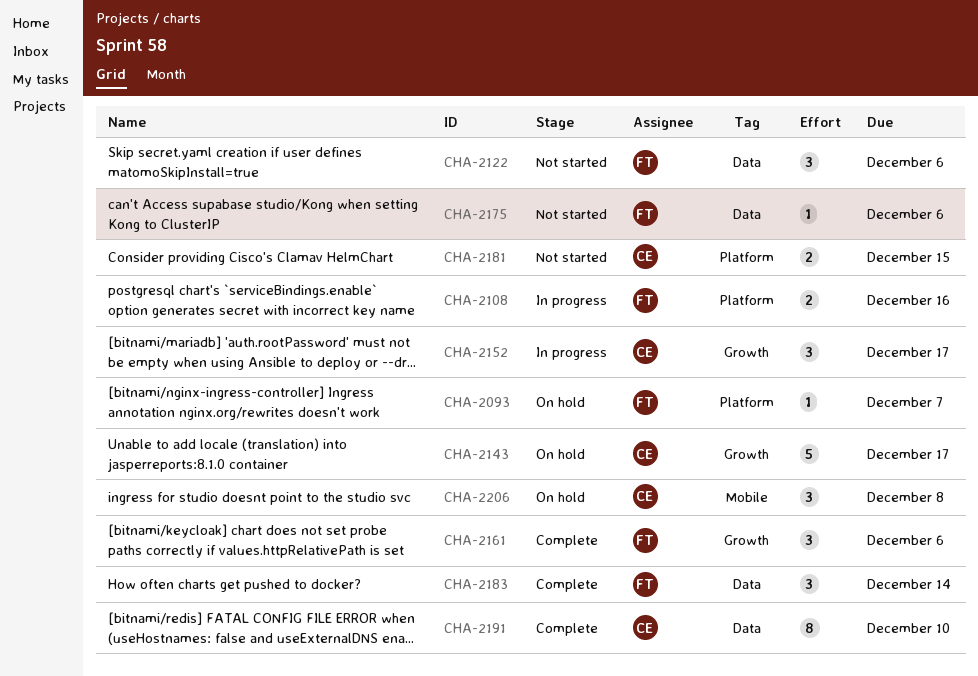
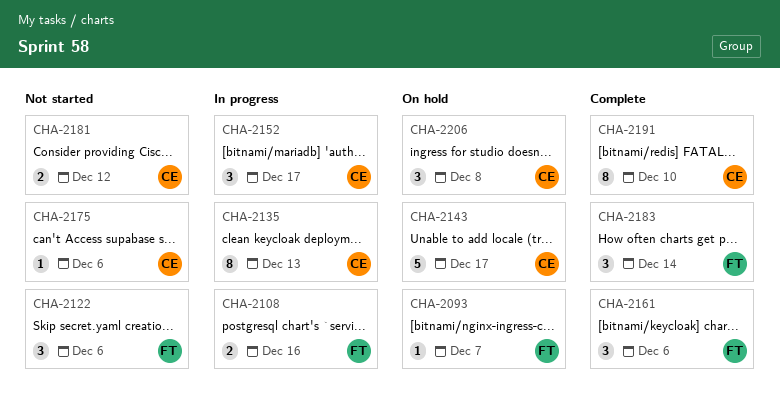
CHA-2135: none -> present
CHA-2175, owner: FT -> CE
CHA-2181, due: Dec 15 -> Dec 12

